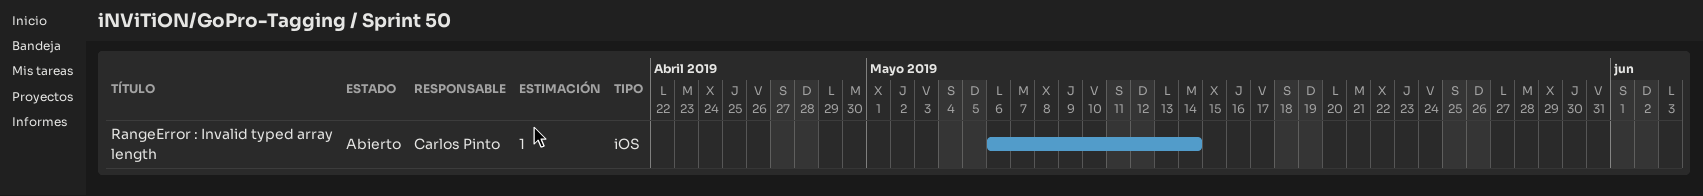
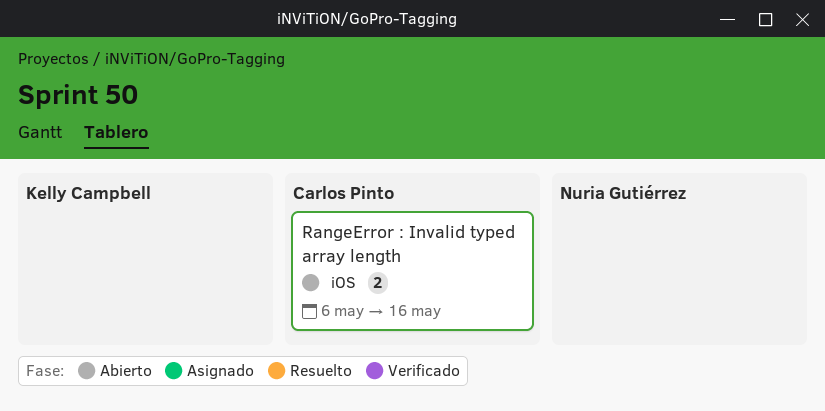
RangeError : Invalid typed array length, estimate: 1 -> 2
RangeError : Invalid typed array length, due: May 14 -> May 16

